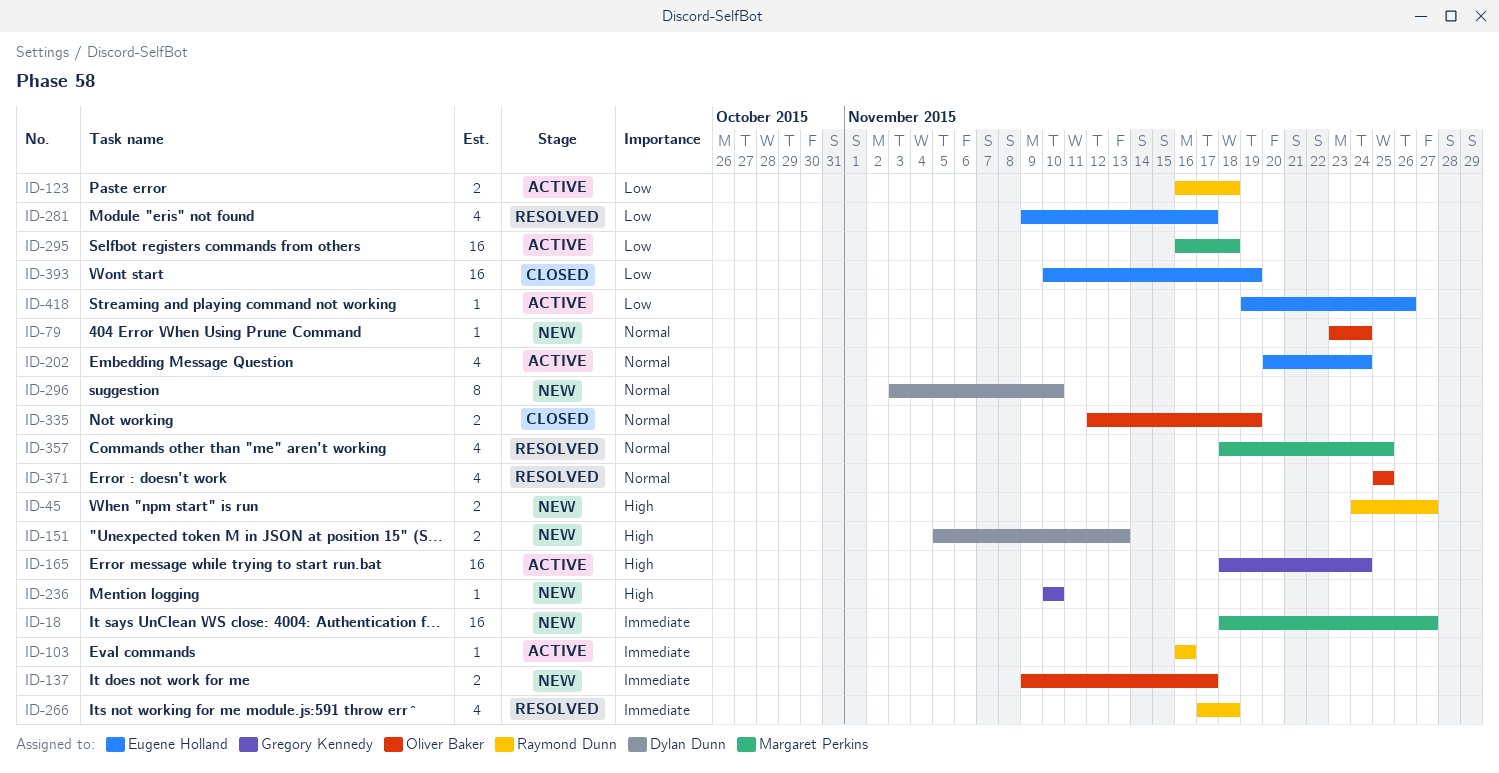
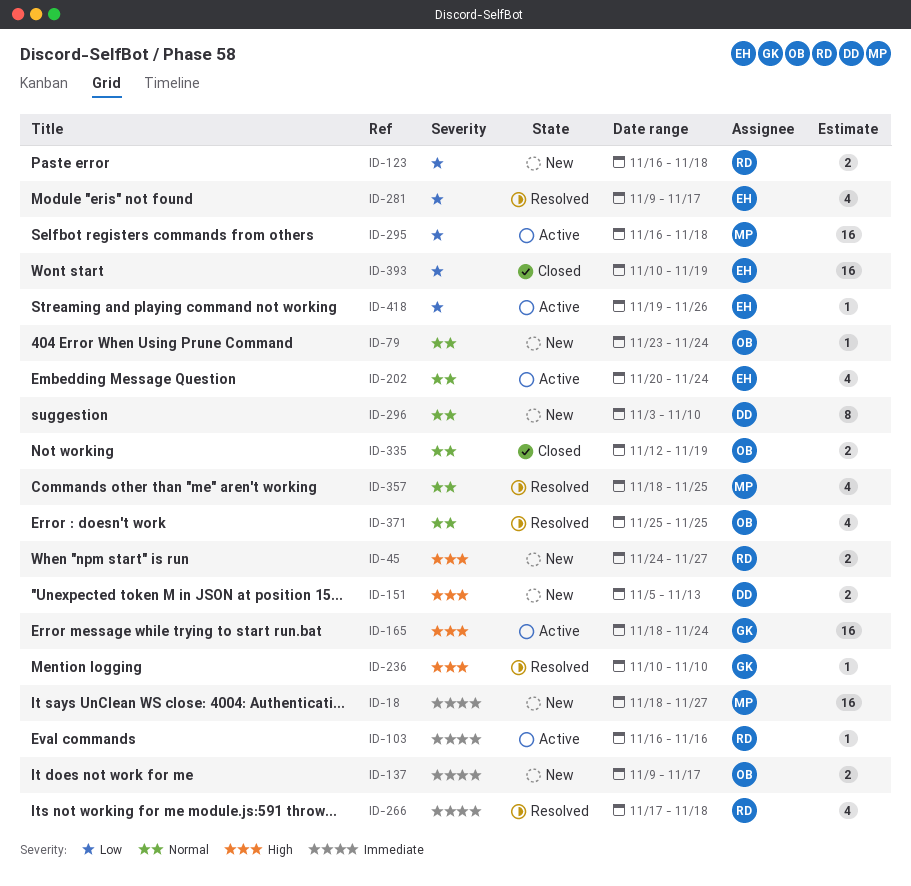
ID-123, status: Active -> New
ID-236, status: New -> Resolved

